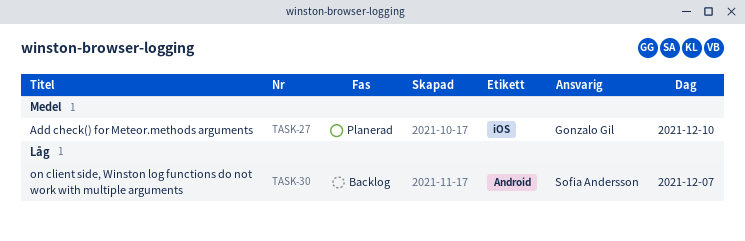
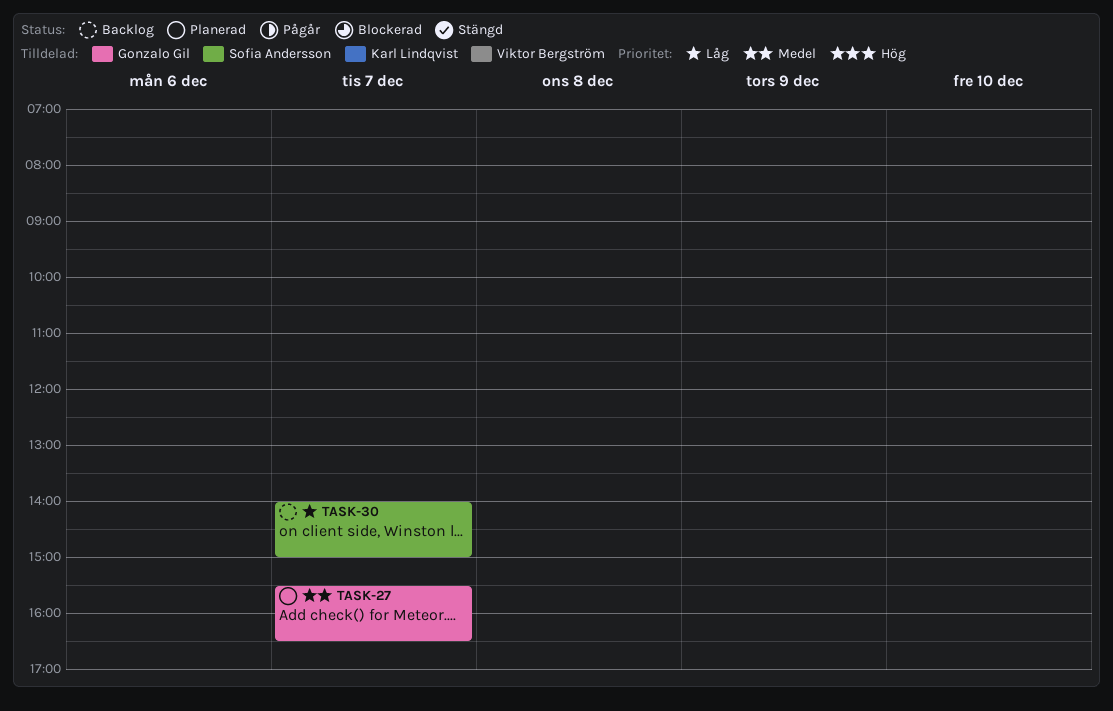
TASK-27, day: Dec 10 -> Dec 7

